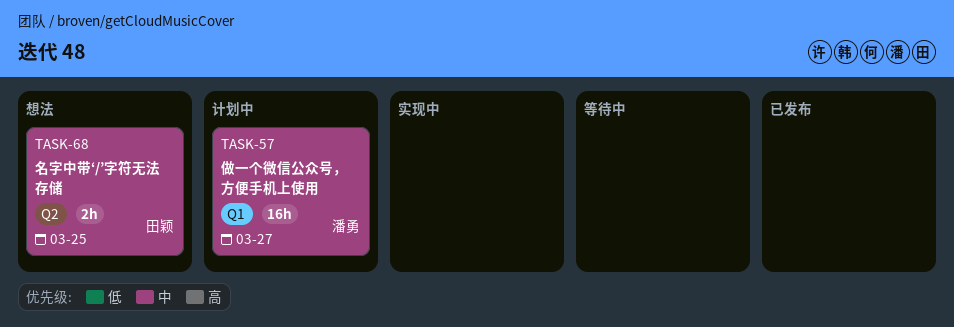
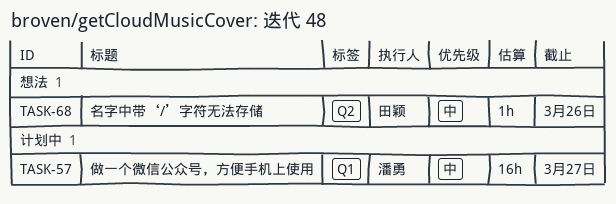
TASK-68, estimate: 2h -> 1h
TASK-68, due: Mar 25 -> Mar 26

